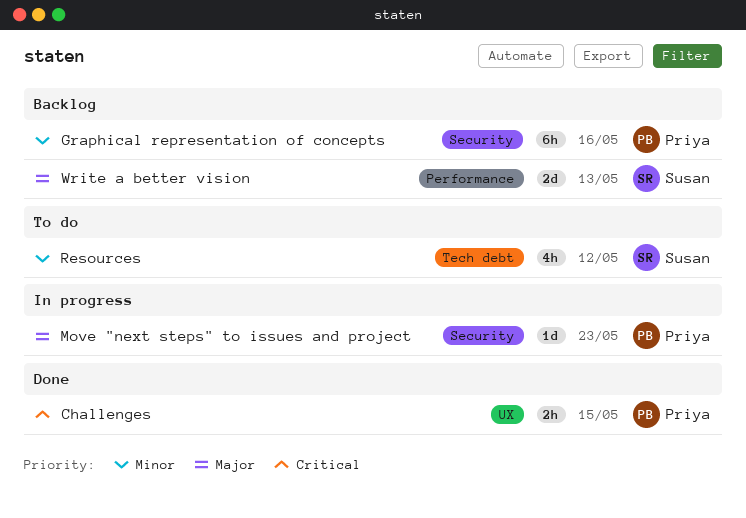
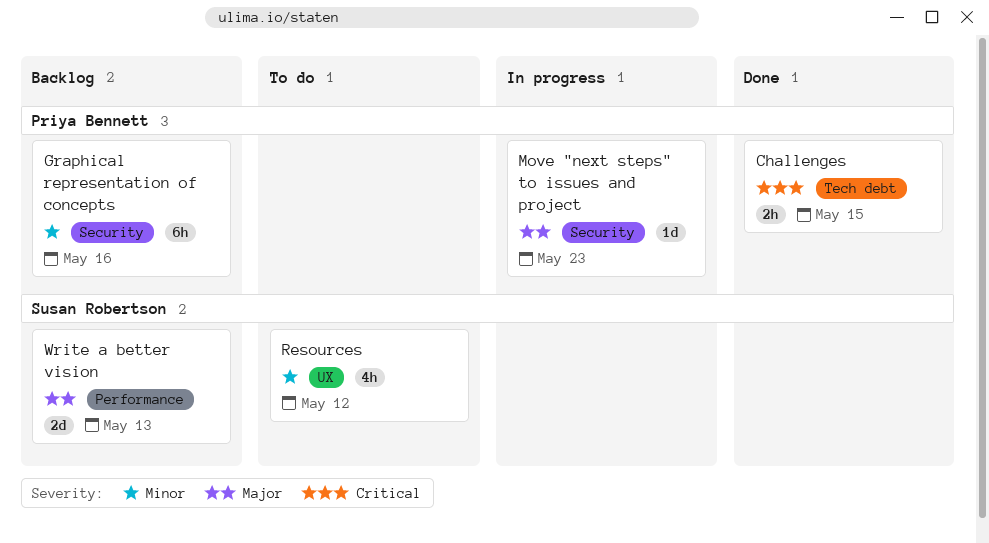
Challenges, label: UX -> Tech debt
Resources, label: Tech debt -> UX

